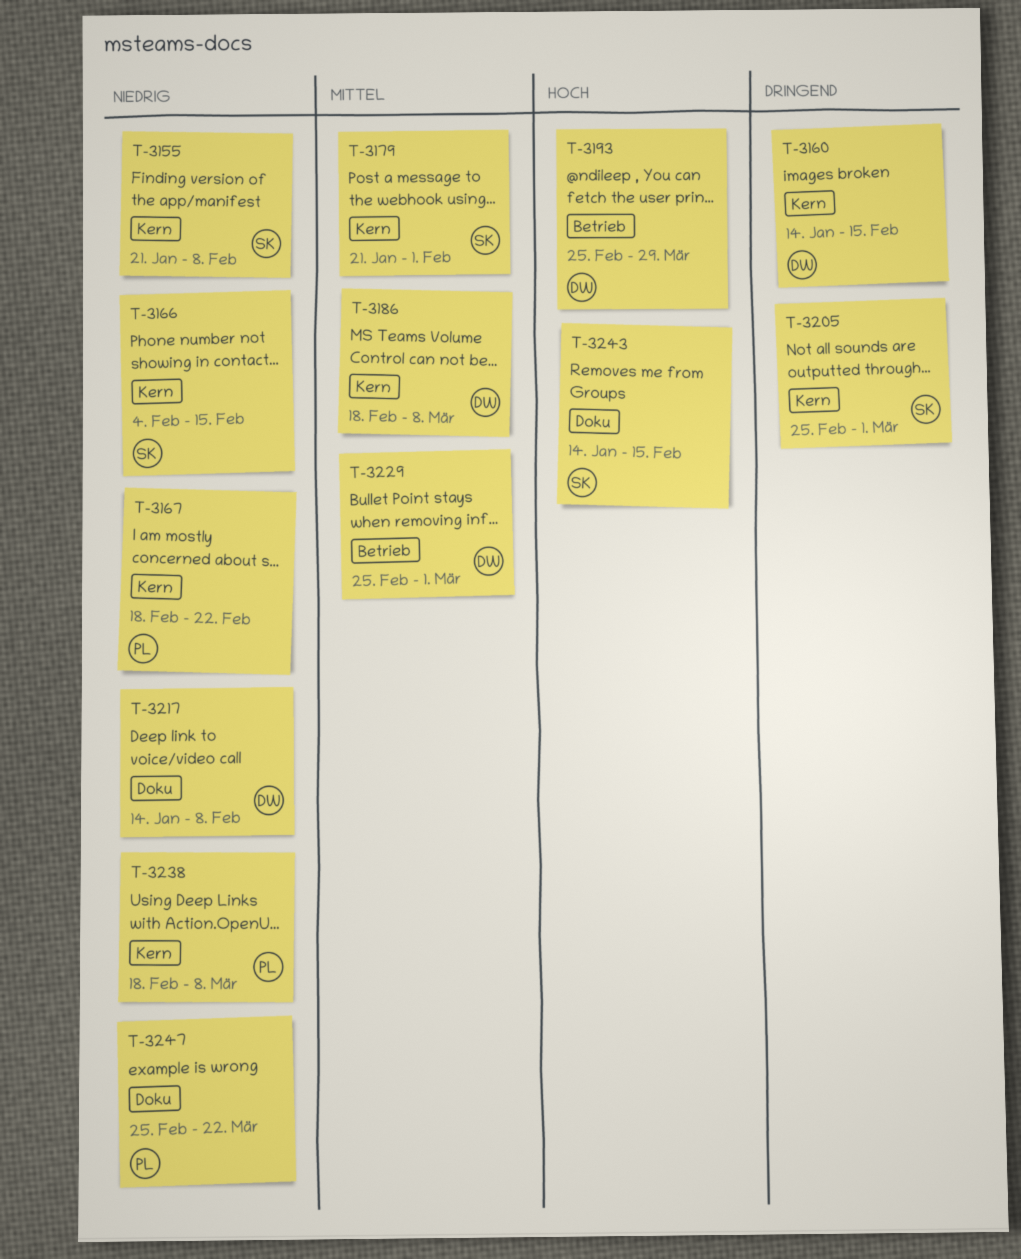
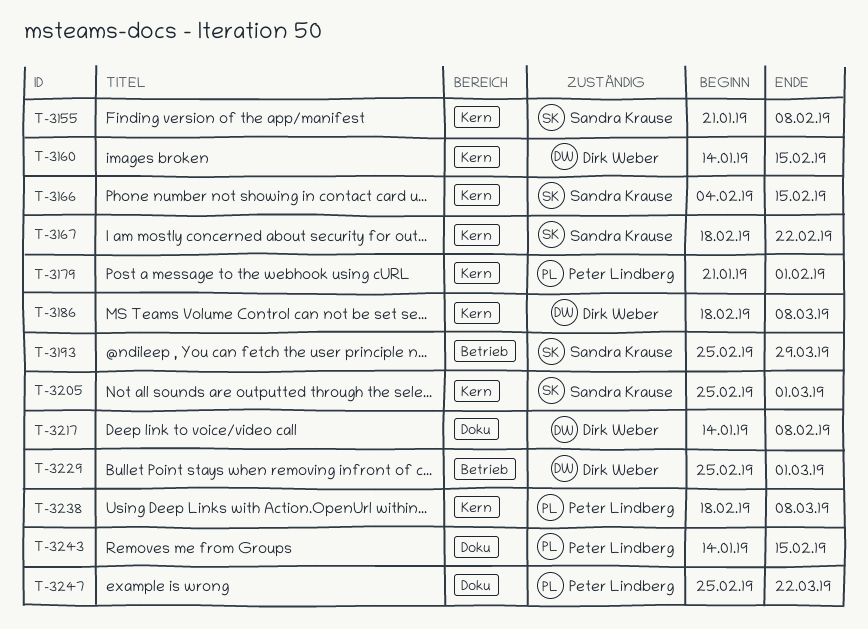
T-3167, owner: Peter Lindberg -> Sandra Krause
T-3179, owner: Sandra Krause -> Peter Lindberg
T-3193, owner: Dirk Weber -> Sandra Krause
T-3243, owner: Sandra Krause -> Peter Lindberg

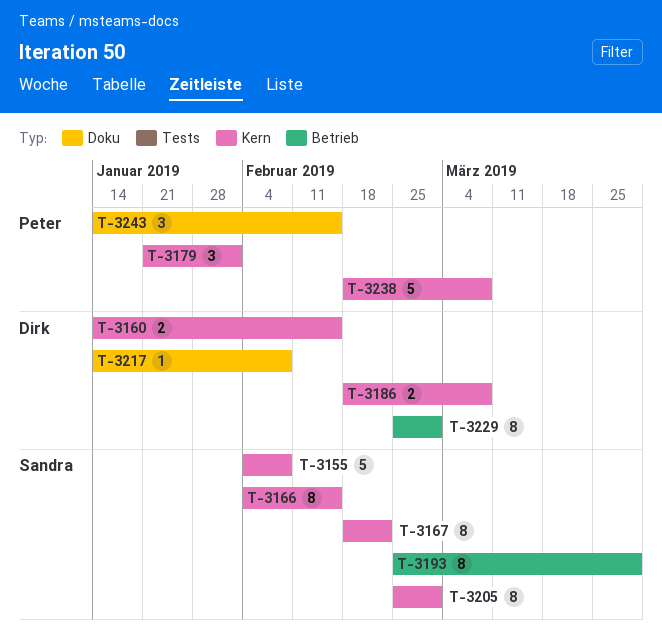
T-3155, start: Jan 21 -> Feb 4
T-3247: present -> none

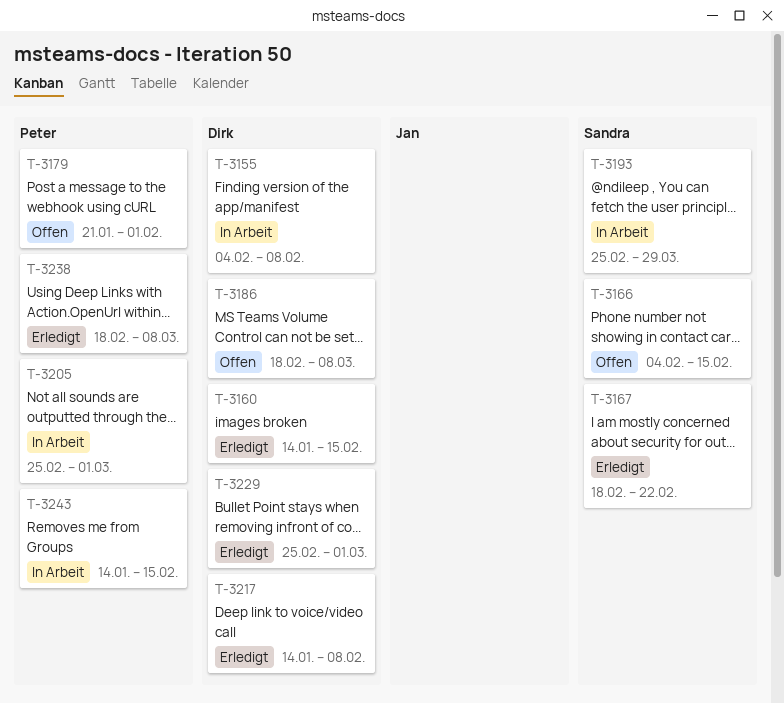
T-3155, owner: Sandra -> Dirk
T-3205, owner: Sandra -> Peter

